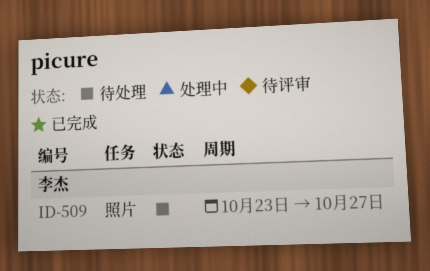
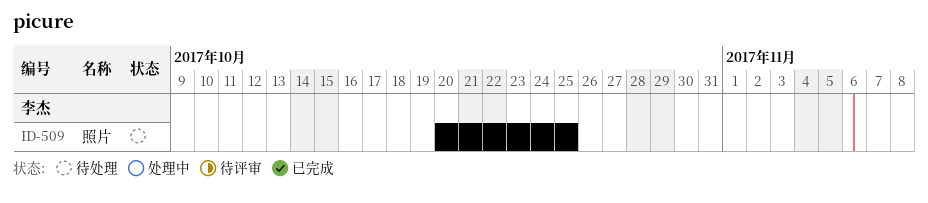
ID-509, start: Oct 23 -> Oct 20
ID-509, due: Oct 27 -> Oct 25

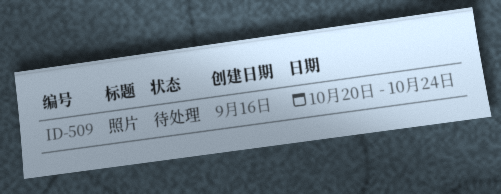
ID-509, due: Oct 25 -> Oct 24

